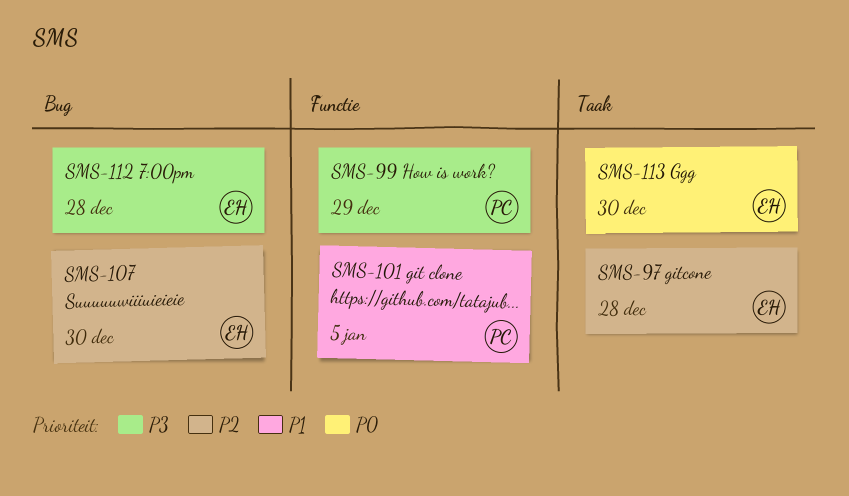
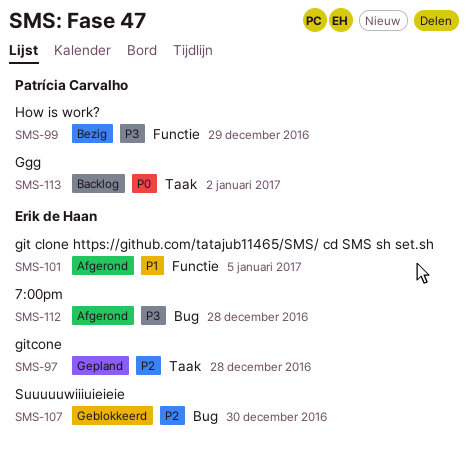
SMS-101, owner: Patrícia Carvalho -> Erik de Haan
SMS-113, owner: Erik de Haan -> Patrícia Carvalho
SMS-113, due: Dec 30 -> Jan 2

